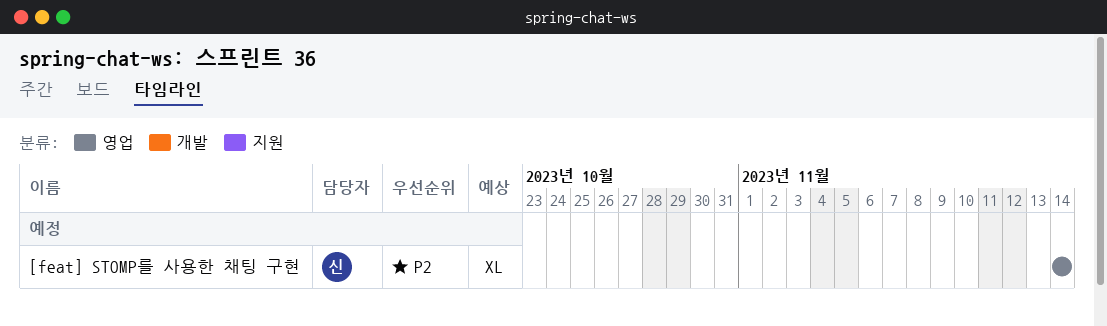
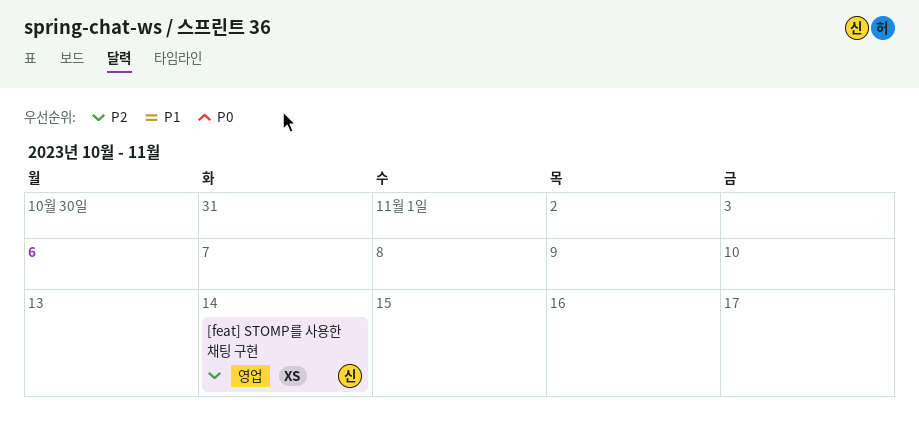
[feat] STOMP를 사용한 채팅 구현, estimate: XL -> XS

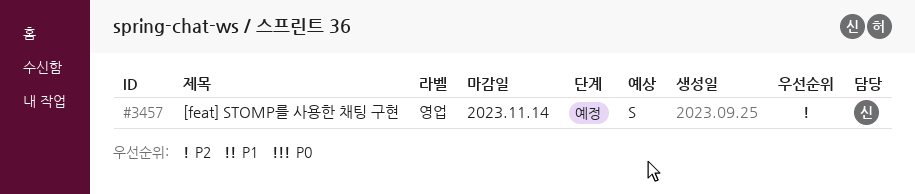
[feat] STOMP를 사용한 채팅 구현, estimate: XS -> S

